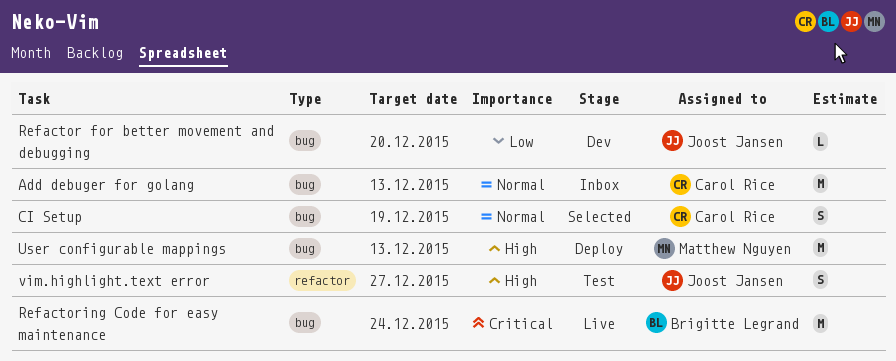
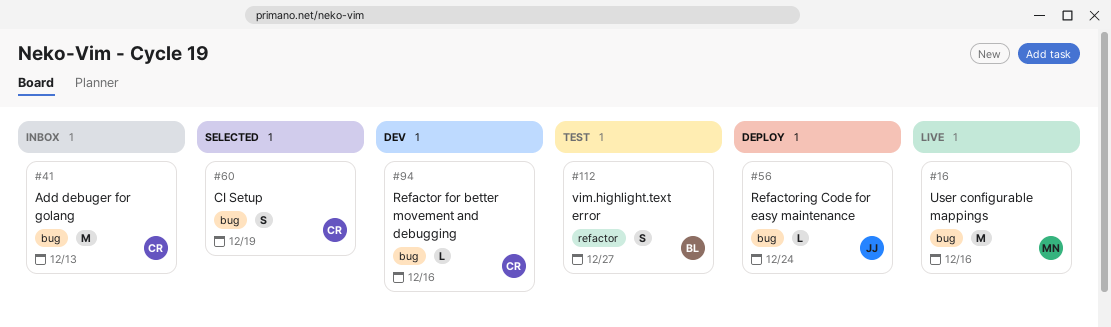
Refactor for better movement and debugging, owner: Joost Jansen -> Carol Rice
Refactor for better movement and debugging, due: Dec 20 -> Dec 16
Refactoring Code for easy maintenance, status: Live -> Deploy
Refactoring Code for easy maintenance, owner: Brigitte Legrand -> Joost Jansen
Refactoring Code for easy maintenance, estimate: M -> L
User configurable mappings, status: Deploy -> Live
User configurable mappings, due: Dec 13 -> Dec 16
vim.highlight.text error, owner: Joost Jansen -> Brigitte Legrand

